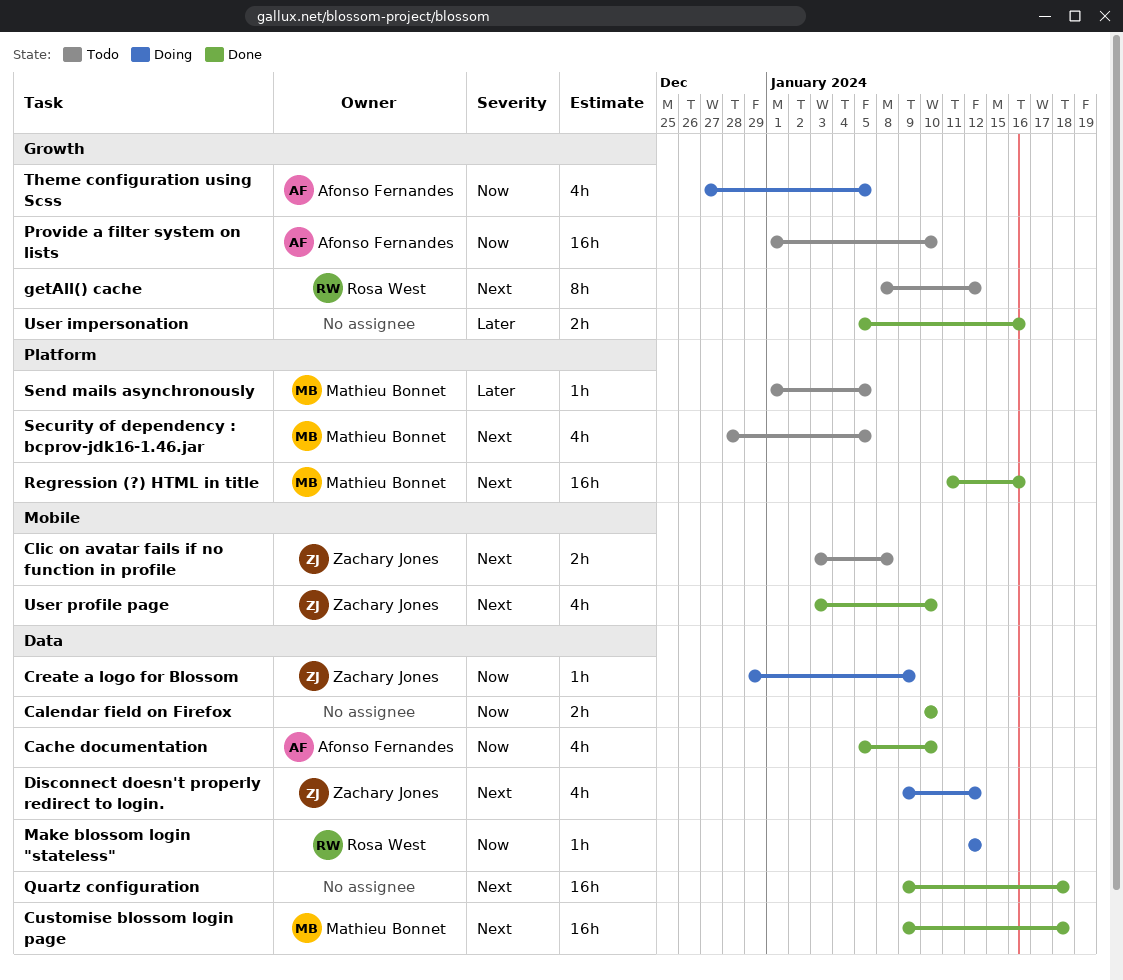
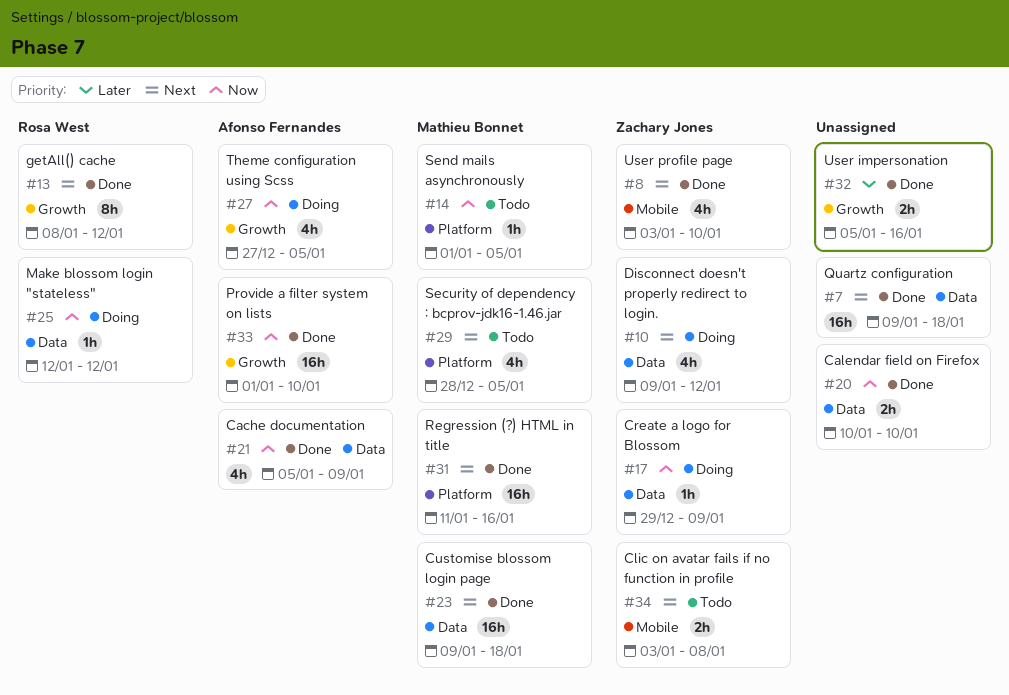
Cache documentation, due: Jan 10 -> Jan 9
getAll() cache, status: Todo -> Done
Provide a filter system on lists, status: Todo -> Done
Send mails asynchronously, priority: Later -> Now

